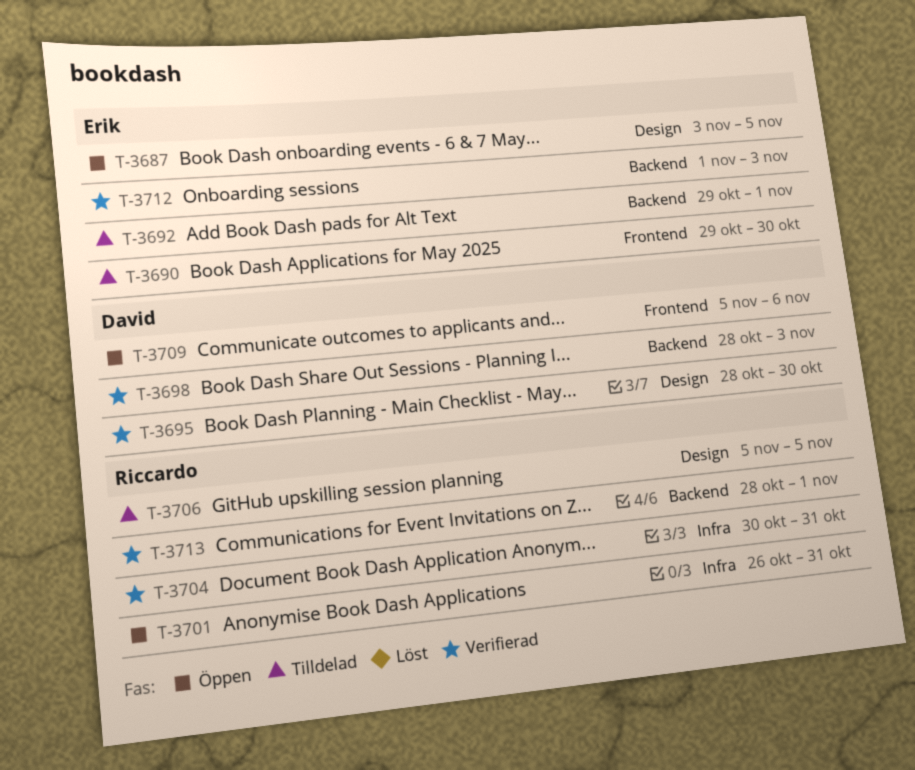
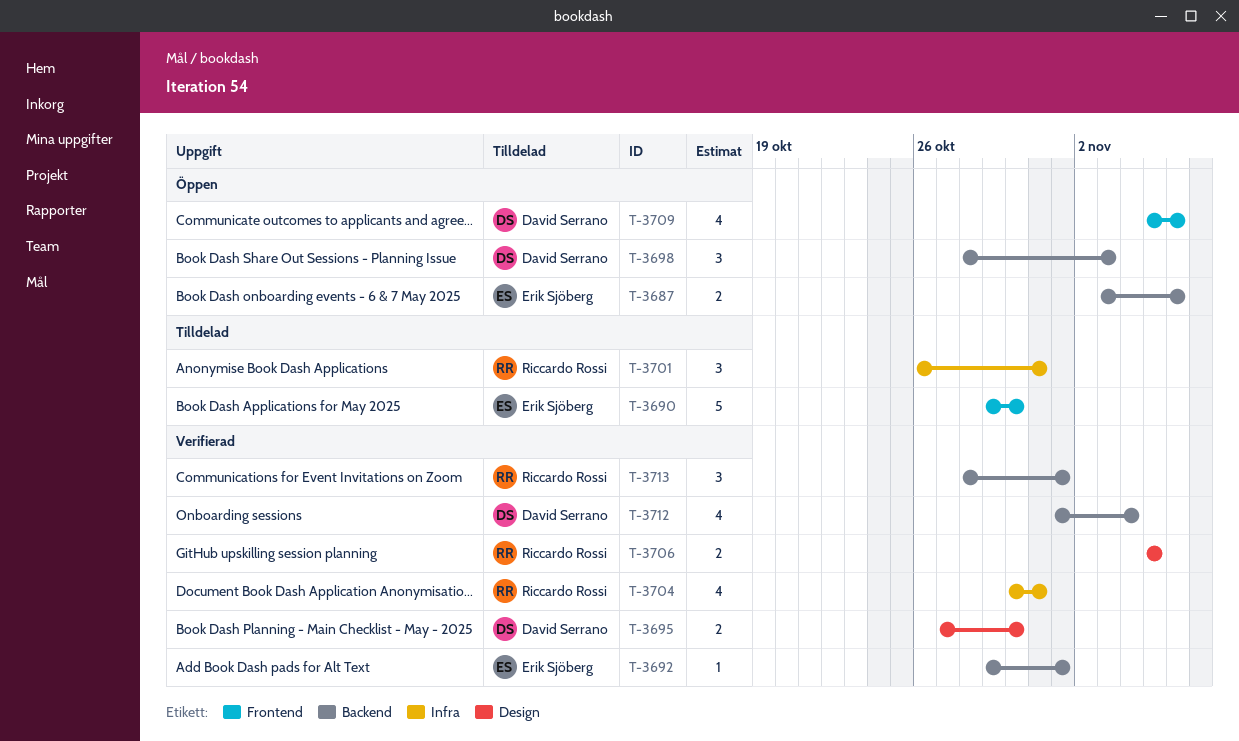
T-3687, label: Design -> Backend
T-3687, due: Nov 5 -> Nov 6
T-3692, status: Tilldelad -> Verifierad
T-3695, start: Oct 28 -> Oct 27
T-3698, status: Verifierad -> Öppen
T-3701, status: Öppen -> Tilldelad
T-3706, status: Tilldelad -> Verifierad
T-3712, owner: Erik Sjöberg -> David Serrano
T-3712, due: Nov 3 -> Nov 4

